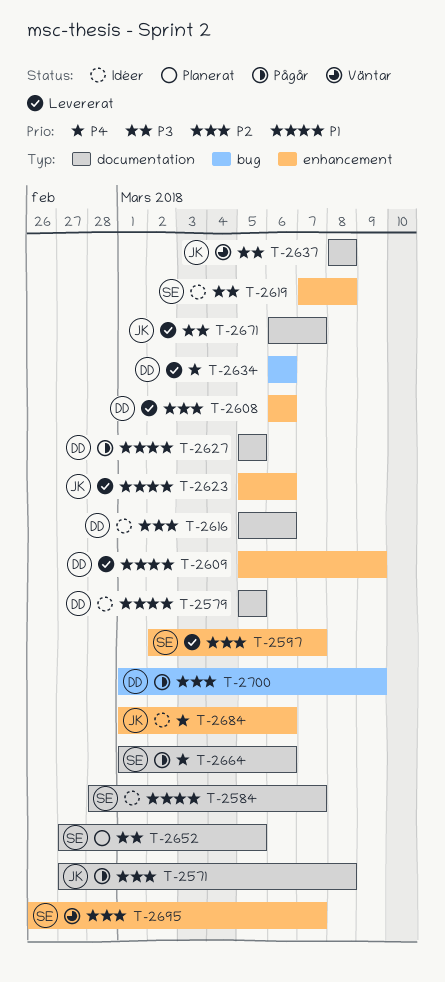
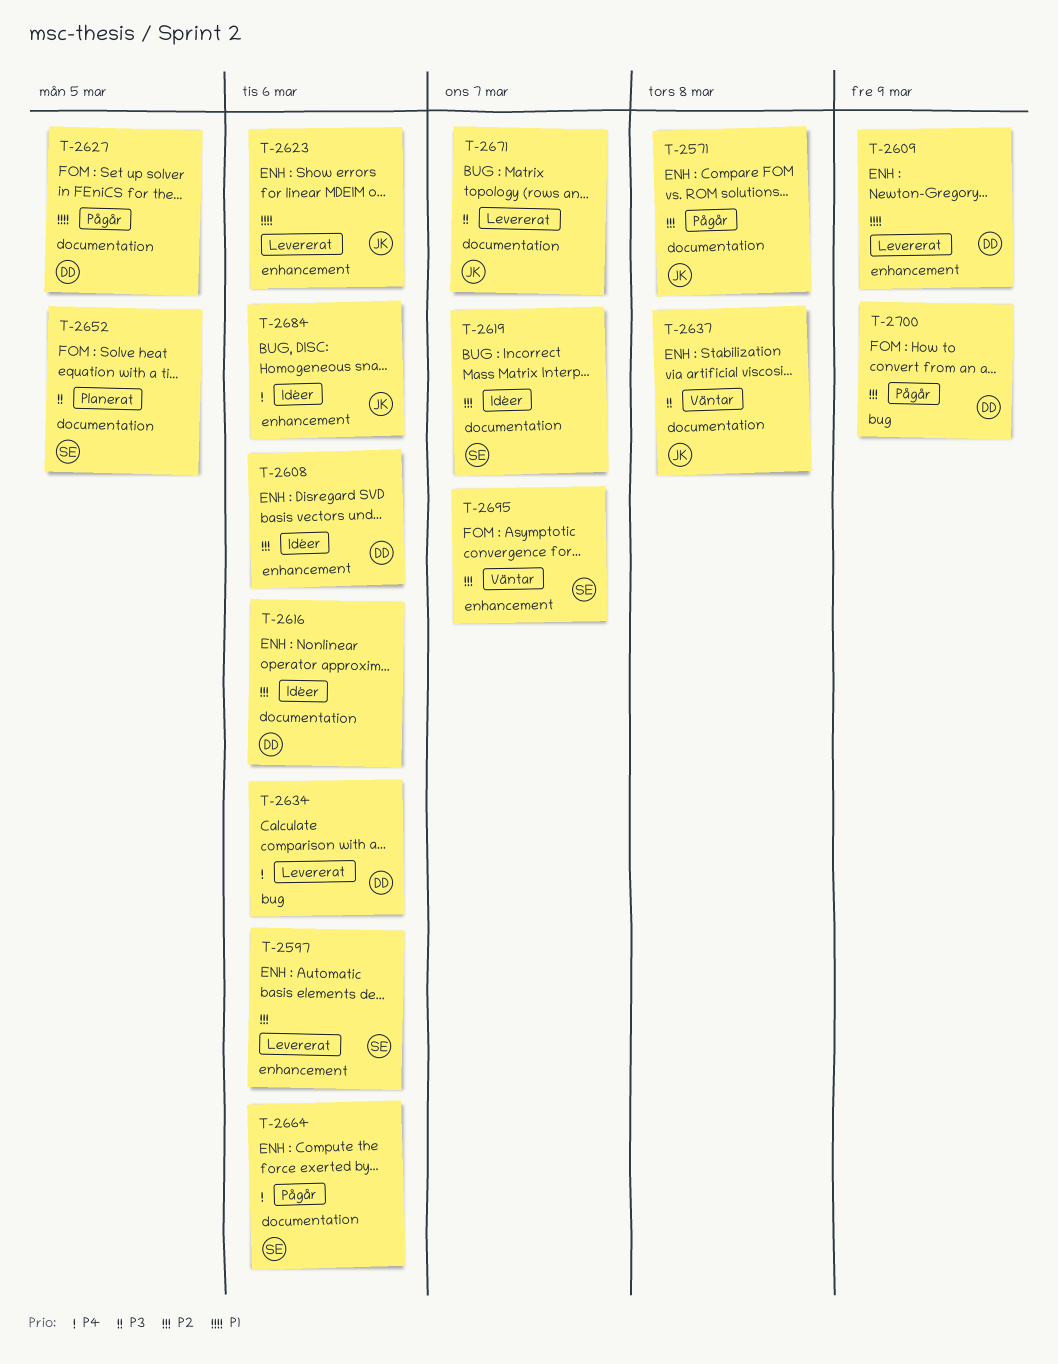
T-2579: present -> none
T-2584: present -> none
T-2597, due: Mar 7 -> Mar 6
T-2608, status: Levererat -> Idéer
T-2619, priority: P3 -> P2
T-2619, label: enhancement -> documentation
T-2619, due: Mar 8 -> Mar 7

